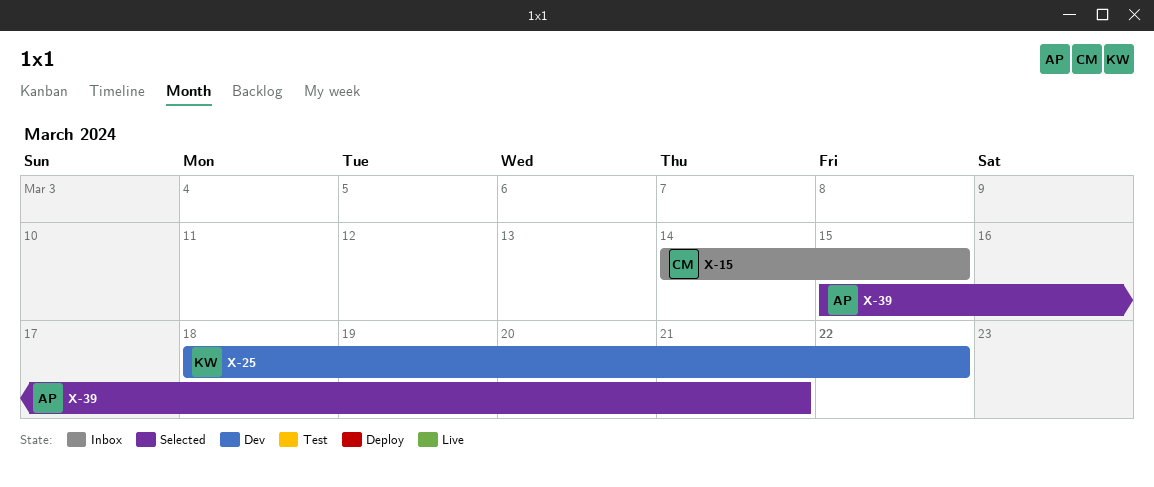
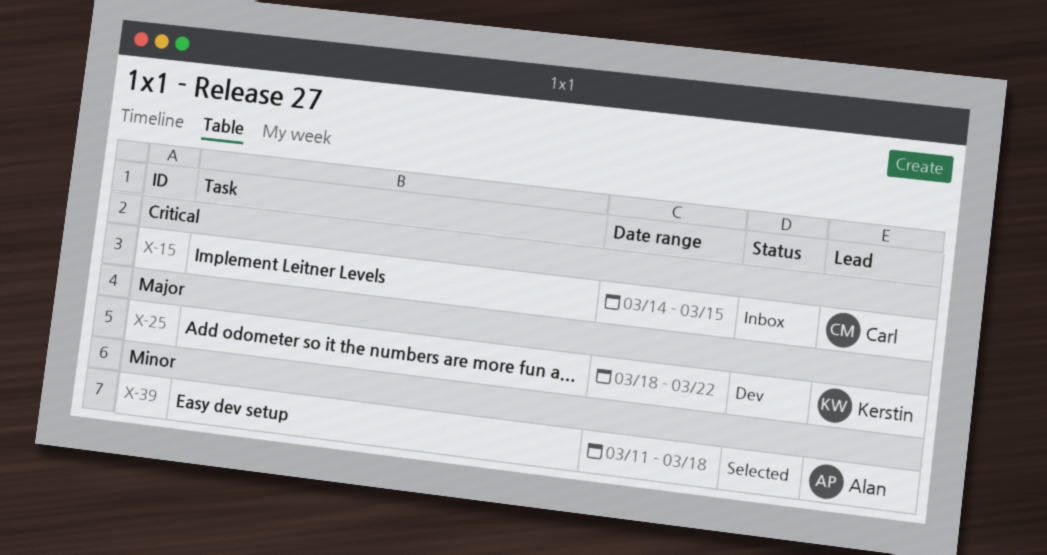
X-39, start: Mar 15 -> Mar 11
X-39, due: Mar 21 -> Mar 18

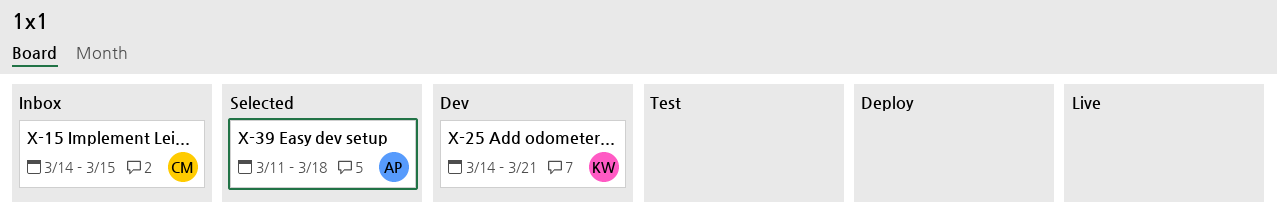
X-25, start: Mar 18 -> Mar 14
X-25, due: Mar 22 -> Mar 21

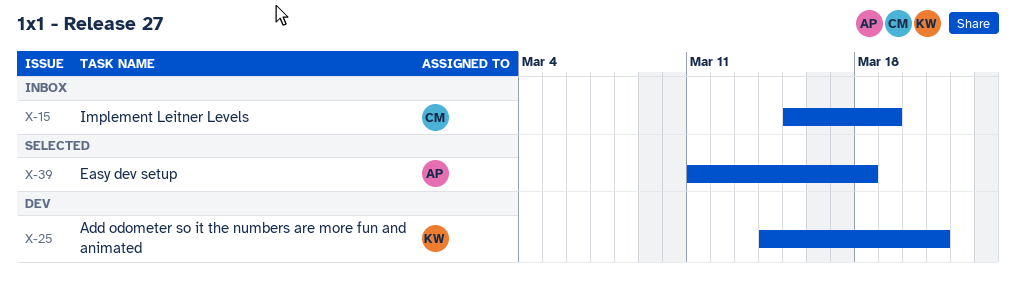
X-15, start: Mar 14 -> Mar 15
X-15, due: Mar 15 -> Mar 19

